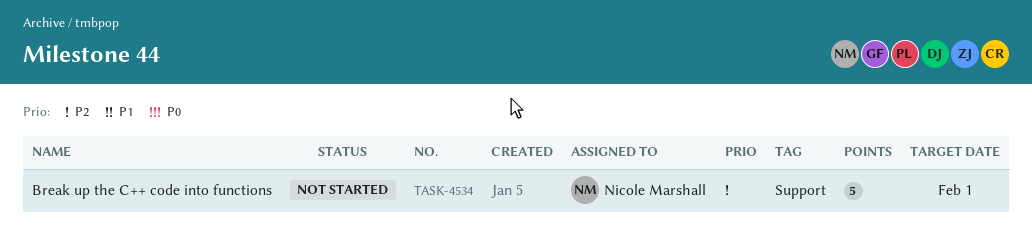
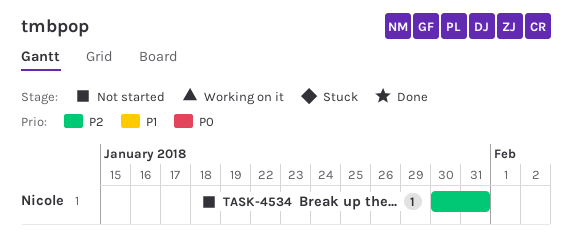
TASK-4534, estimate: 5 -> 1
TASK-4534, due: Feb 1 -> Jan 31

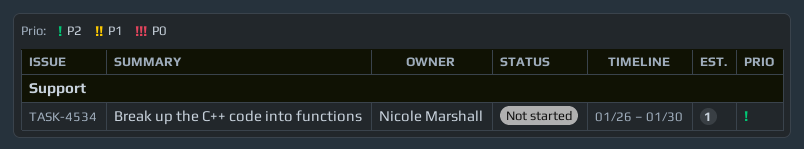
TASK-4534, start: Jan 30 -> Jan 26
TASK-4534, due: Jan 31 -> Jan 30

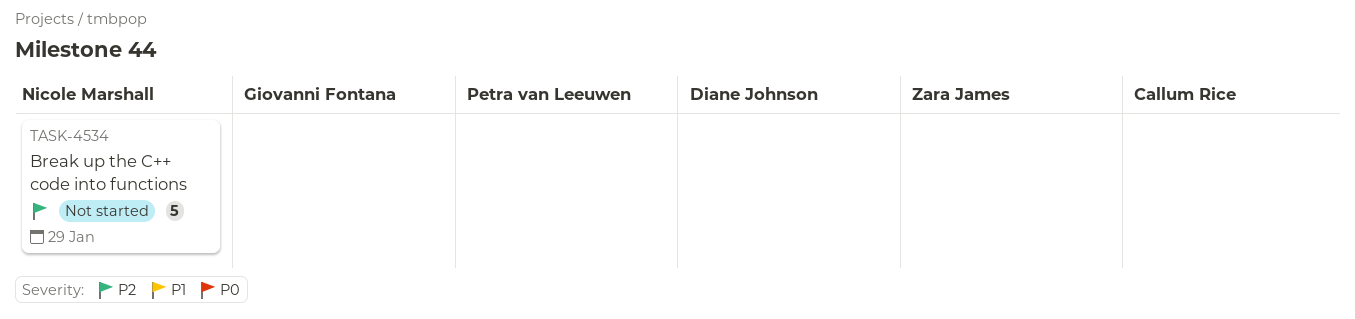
TASK-4534, estimate: 1 -> 5
TASK-4534, due: Jan 30 -> Jan 29

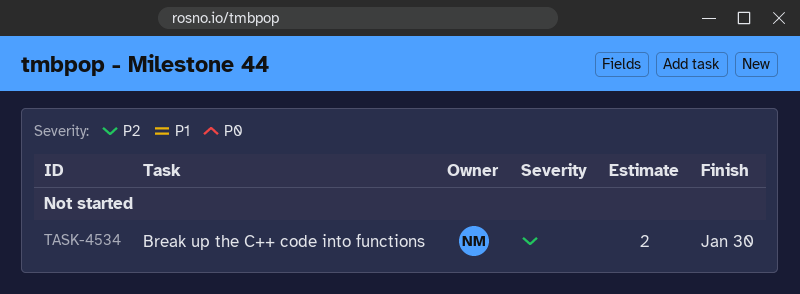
TASK-4534, estimate: 5 -> 2
TASK-4534, due: Jan 29 -> Jan 30

